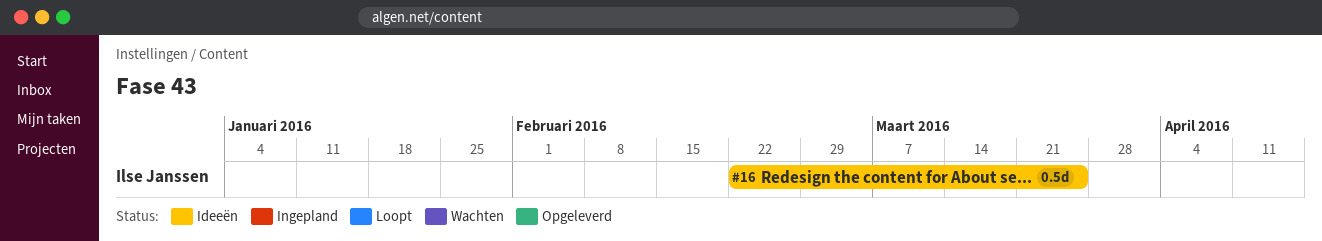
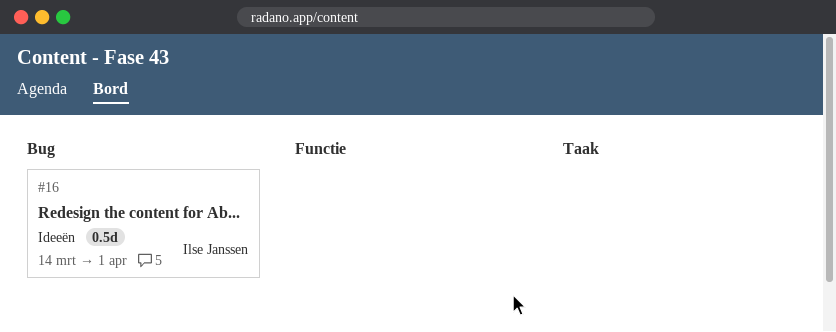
#16, start: Feb 22 -> Mar 14
#16, due: Mar 25 -> Apr 1

